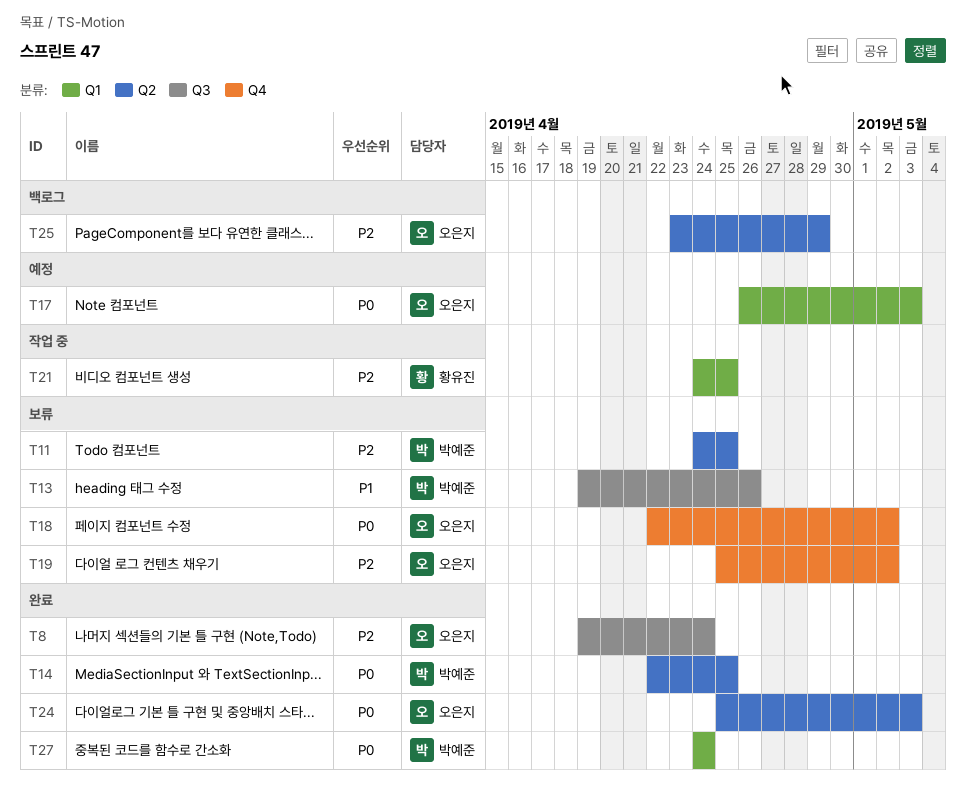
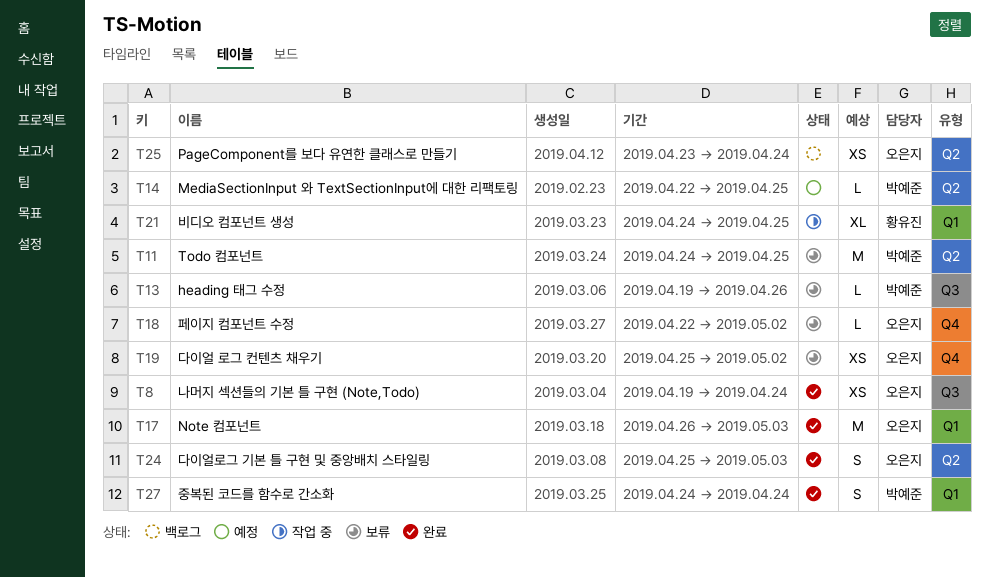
T14, status: 완료 -> 예정
T17, status: 예정 -> 완료
T25, due: Apr 29 -> Apr 24

